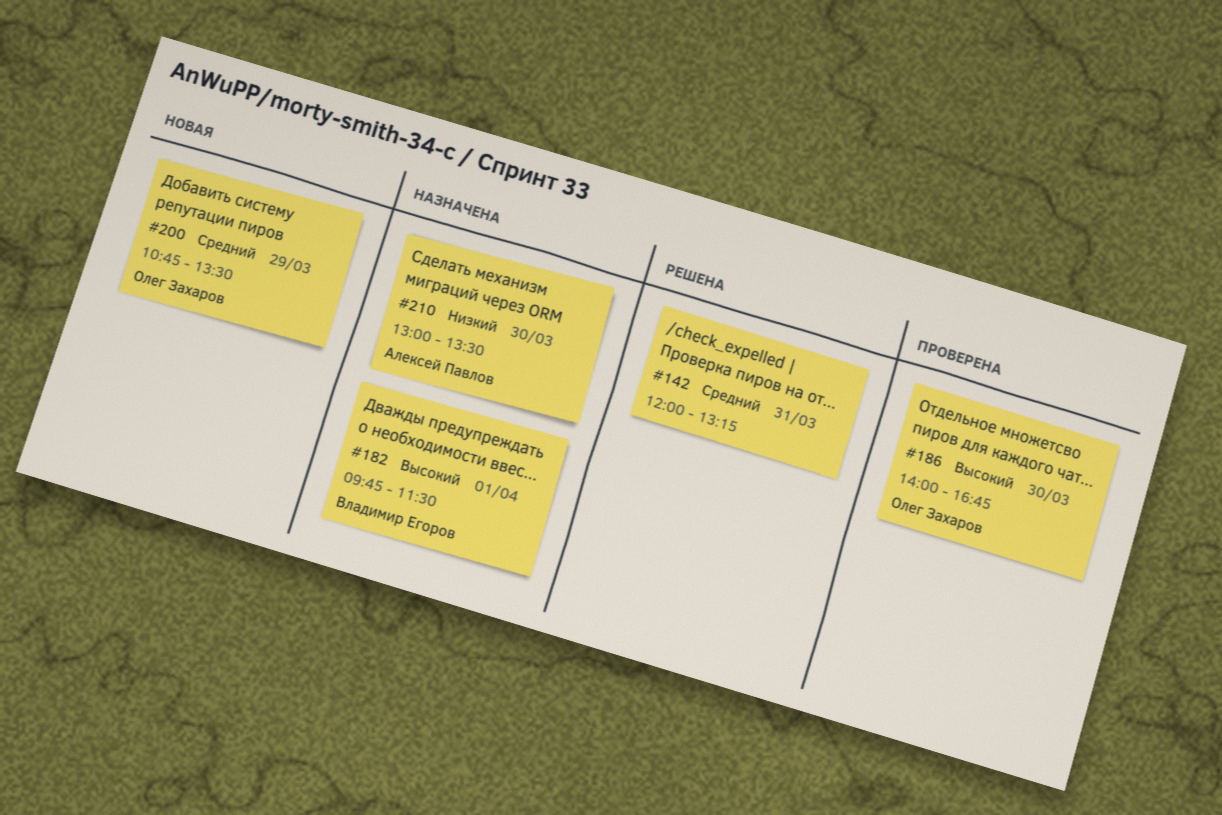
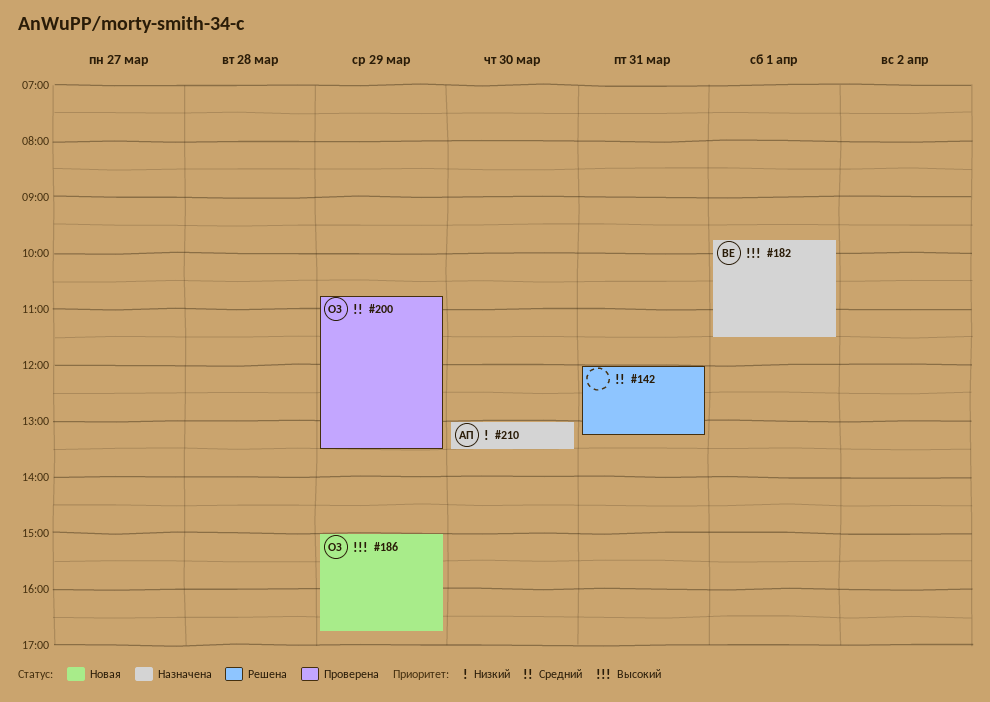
#186, status: Проверена -> Новая
#186, day: Mar 30 -> Mar 29
#186, begins: 14:00 -> 15:00
#200, status: Новая -> Проверена

